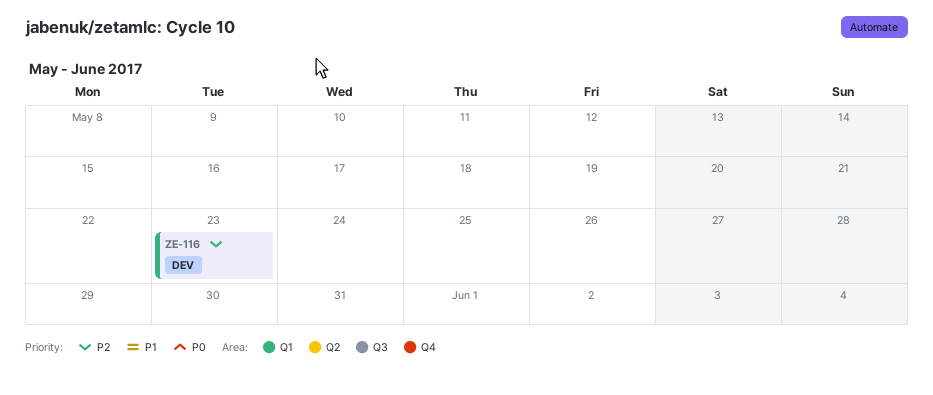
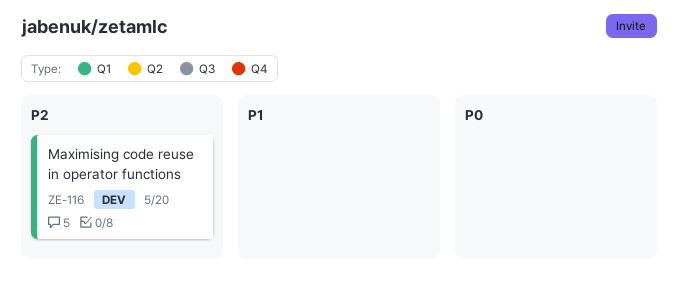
ZE-116, due: May 23 -> May 20

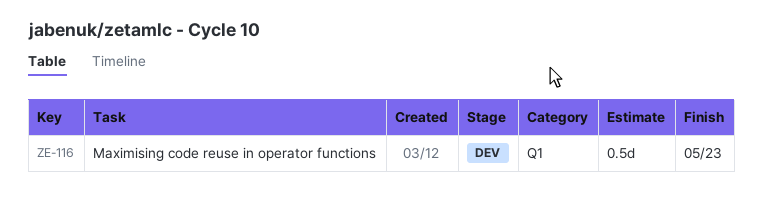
ZE-116, due: May 20 -> May 23

